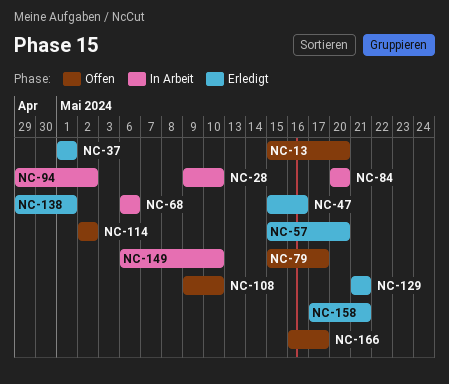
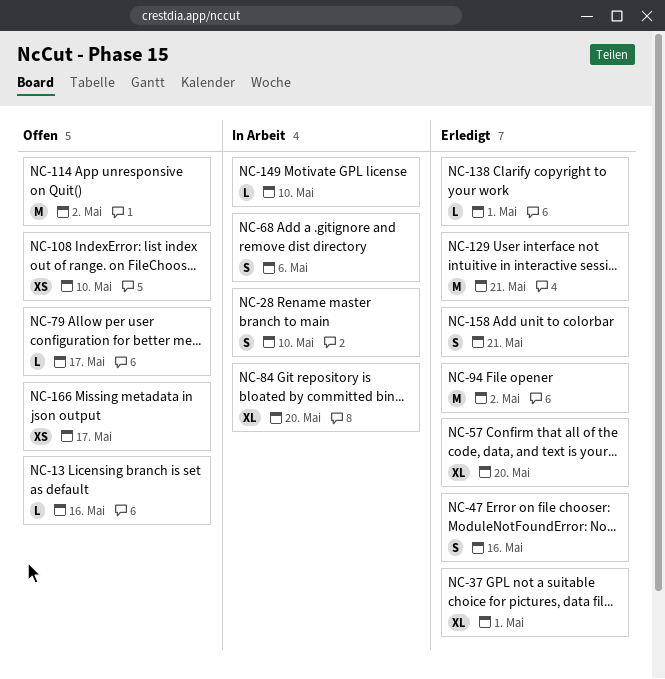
NC-13, due: May 20 -> May 16
NC-94, status: In Arbeit -> Erledigt

